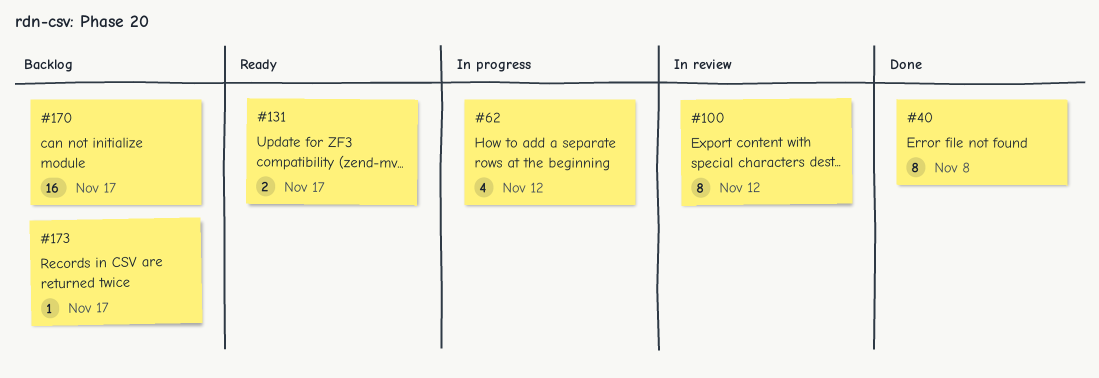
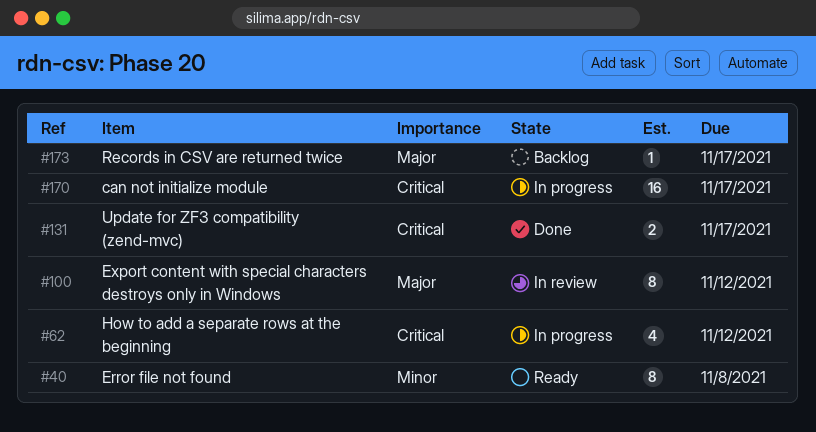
#40, status: Done -> Ready
#131, status: Ready -> Done
#170, status: Backlog -> In progress

